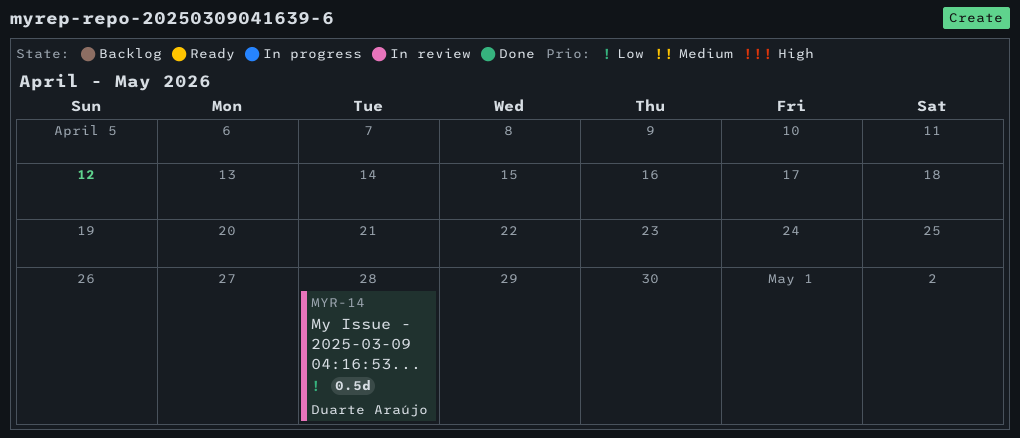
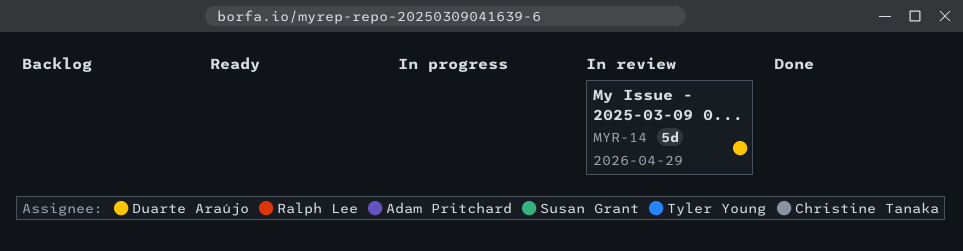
MYR-14, estimate: 0.5d -> 5d
MYR-14, due: Apr 28 -> Apr 29

